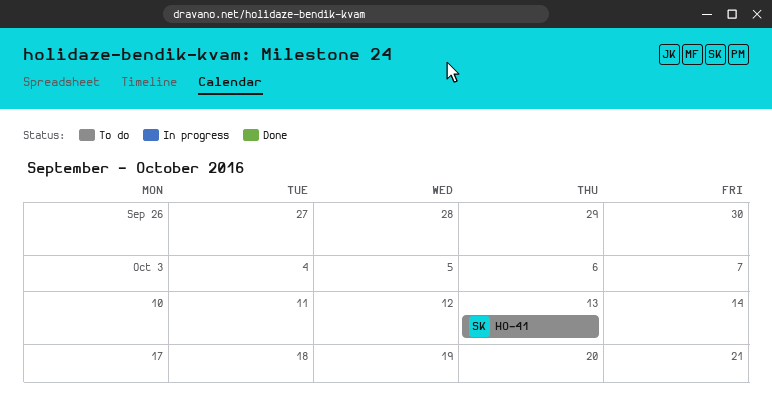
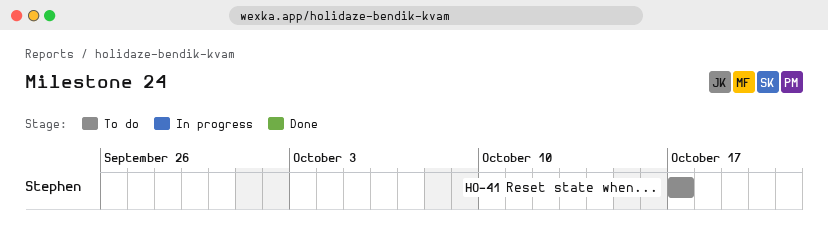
HO-41, start: Oct 13 -> Oct 17
HO-41, due: Oct 13 -> Oct 17

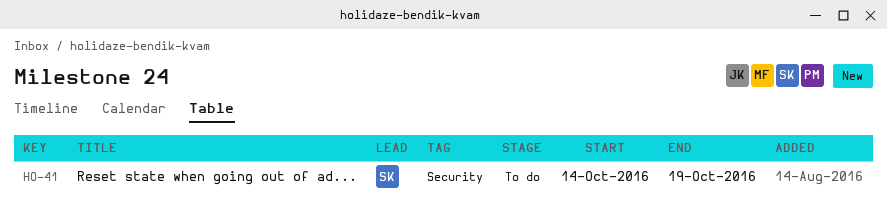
HO-41, start: Oct 17 -> Oct 14
HO-41, due: Oct 17 -> Oct 19

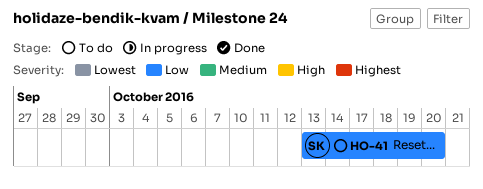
HO-41, start: Oct 14 -> Oct 13
HO-41, due: Oct 19 -> Oct 20

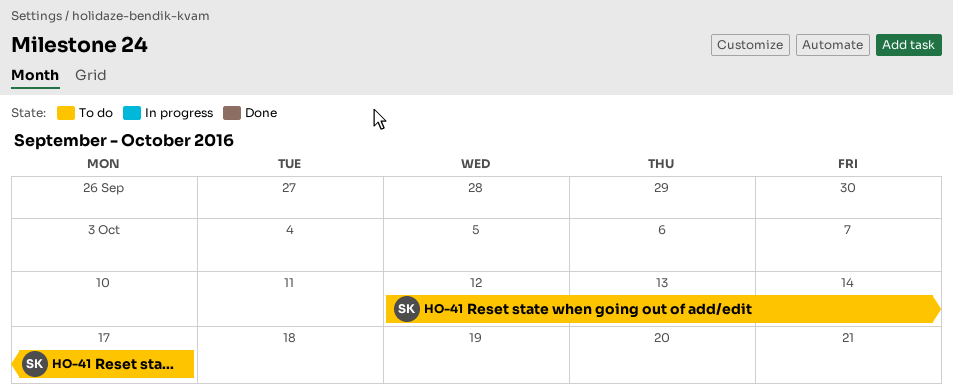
HO-41, start: Oct 13 -> Oct 12
HO-41, due: Oct 20 -> Oct 17

